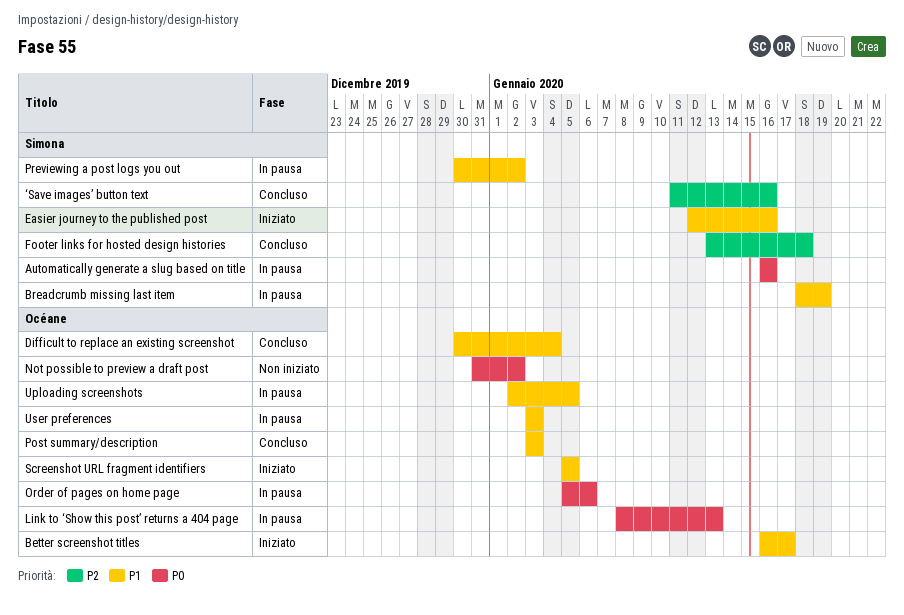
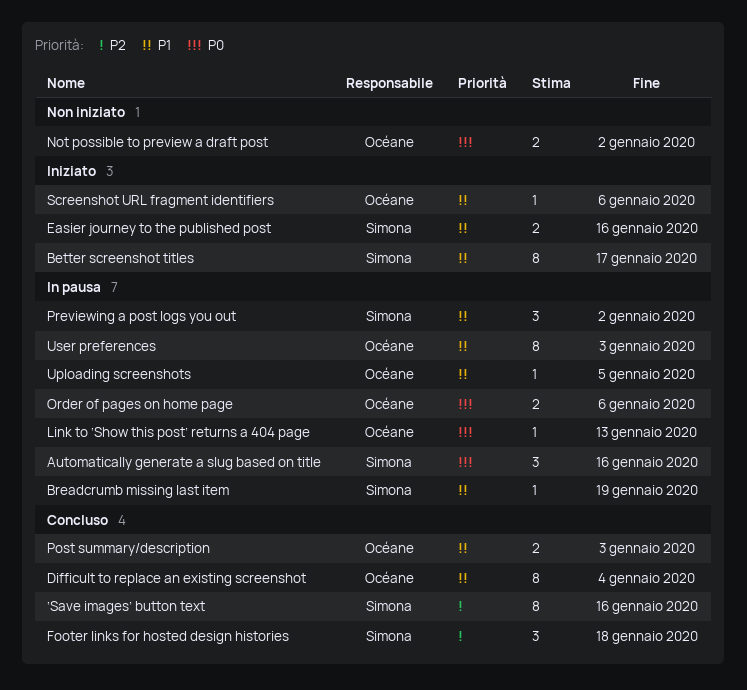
Better screenshot titles, owner: Océane -> Simona
Screenshot URL fragment identifiers, due: Jan 5 -> Jan 6

